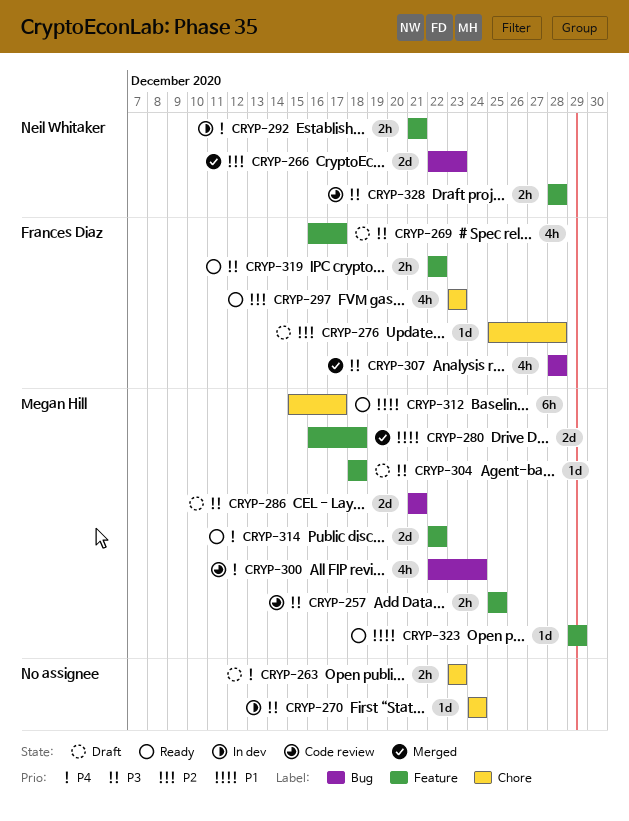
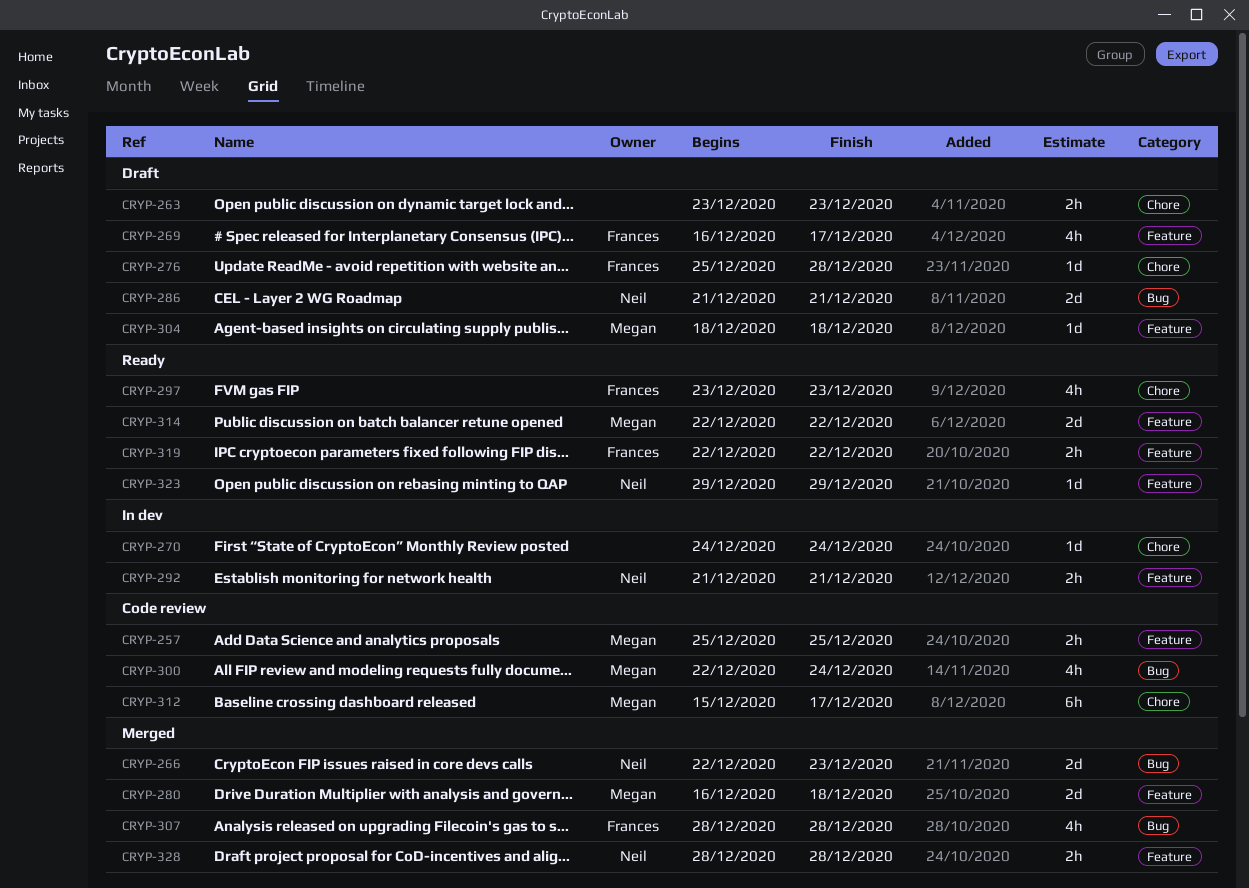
CRYP-286, owner: Megan Hill -> Neil Whitaker
CRYP-312, status: Ready -> Code review
CRYP-323, owner: Megan Hill -> Neil Whitaker
CRYP-328, status: Code review -> Merged

